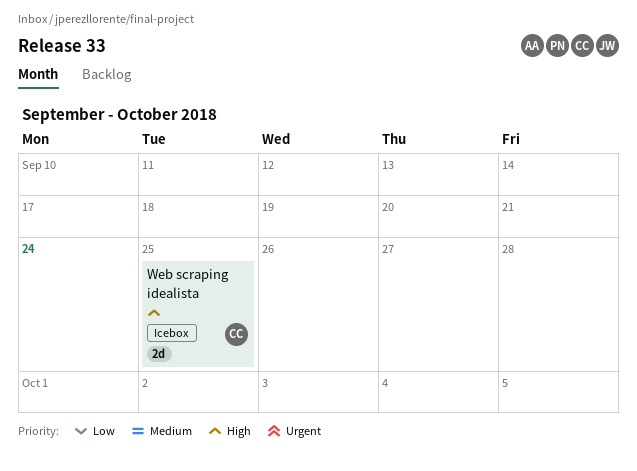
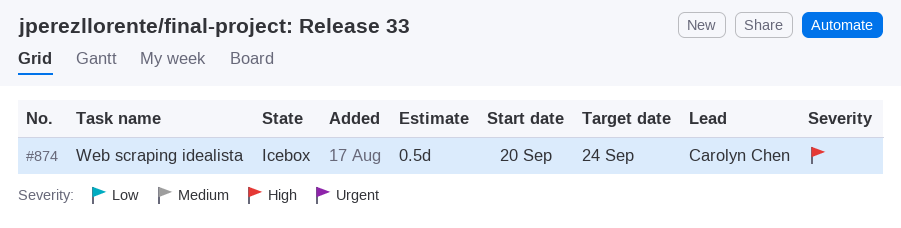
Web scraping idealista, estimate: 2d -> 0.5d
Web scraping idealista, due: Sep 25 -> Sep 24

